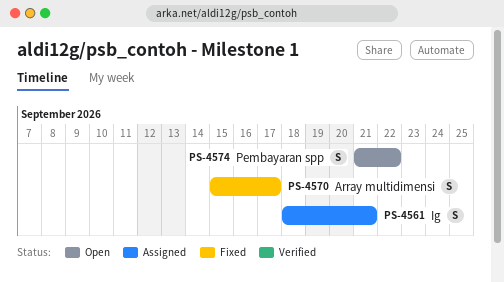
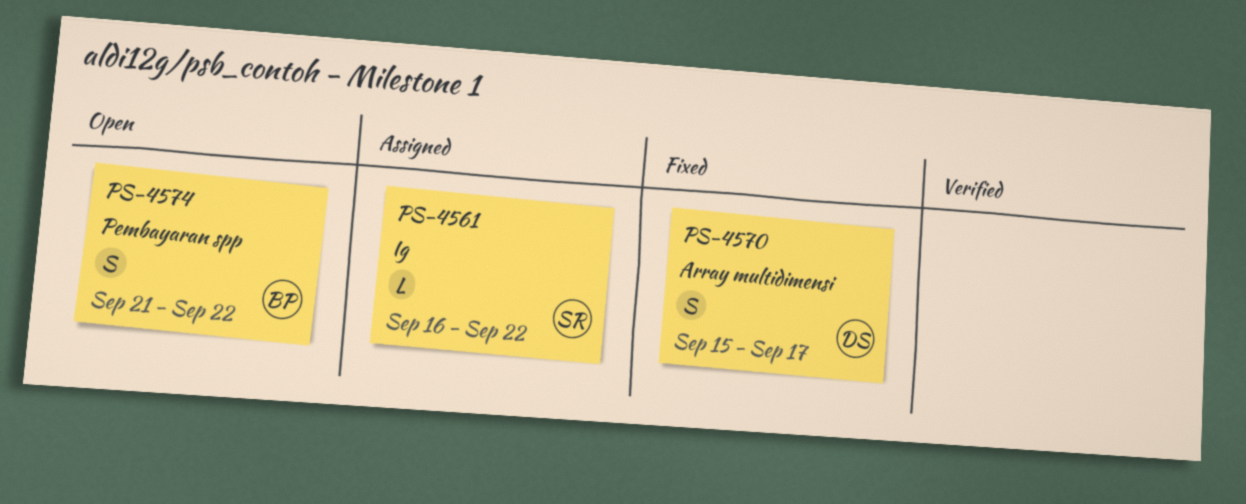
PS-4561, estimate: S -> L
PS-4561, start: Sep 18 -> Sep 16
PS-4561, due: Sep 21 -> Sep 22

